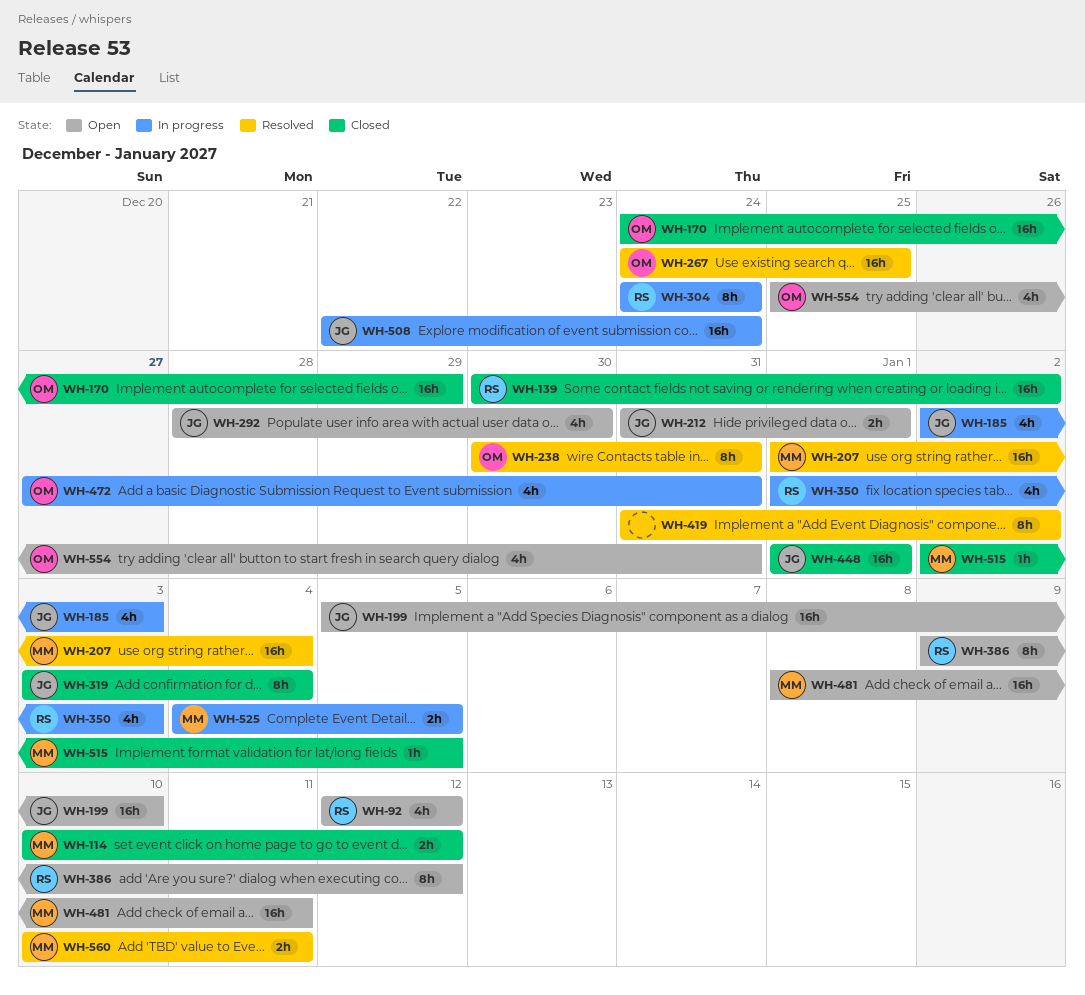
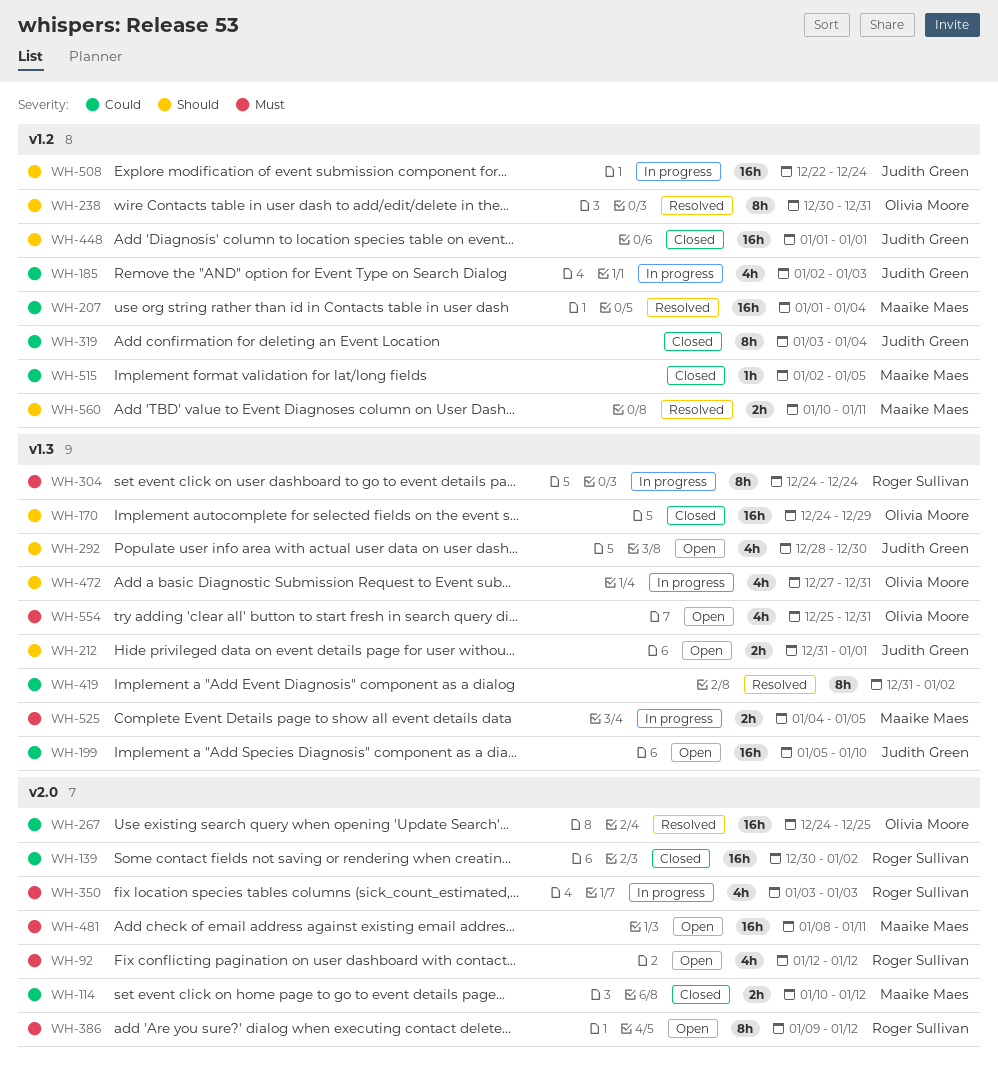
WH-350, start: Jan 1 -> Jan 3

